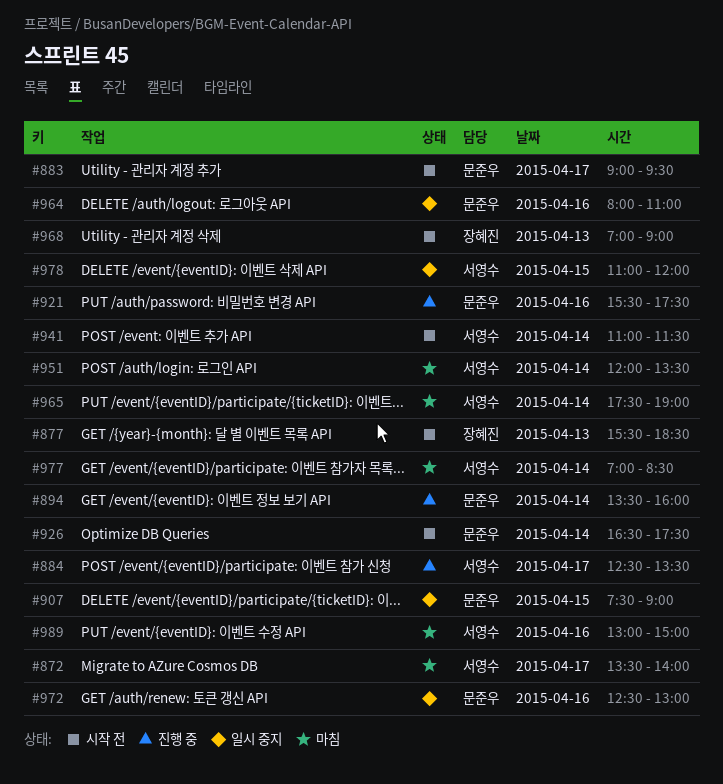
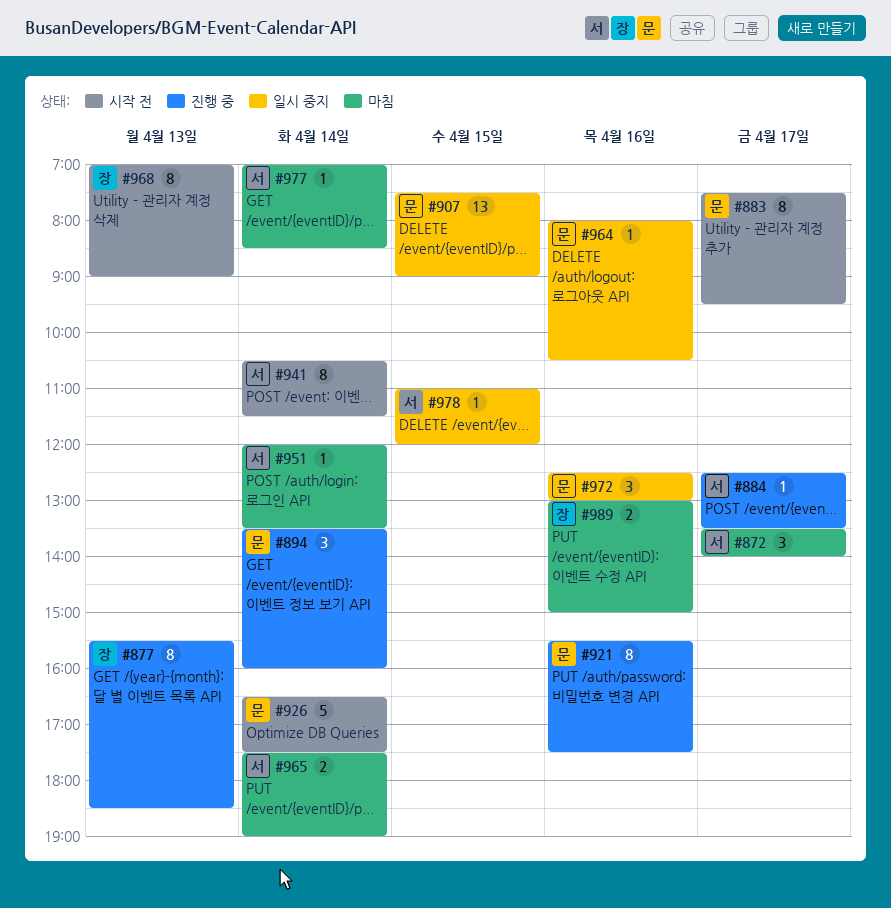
#877, status: 시작 전 -> 진행 중
#883, begins: 09:00 -> 07:30
#941, begins: 11:00 -> 10:30
#964, ends: 11:00 -> 10:30
#989, owner: 서영수 -> 장혜진

